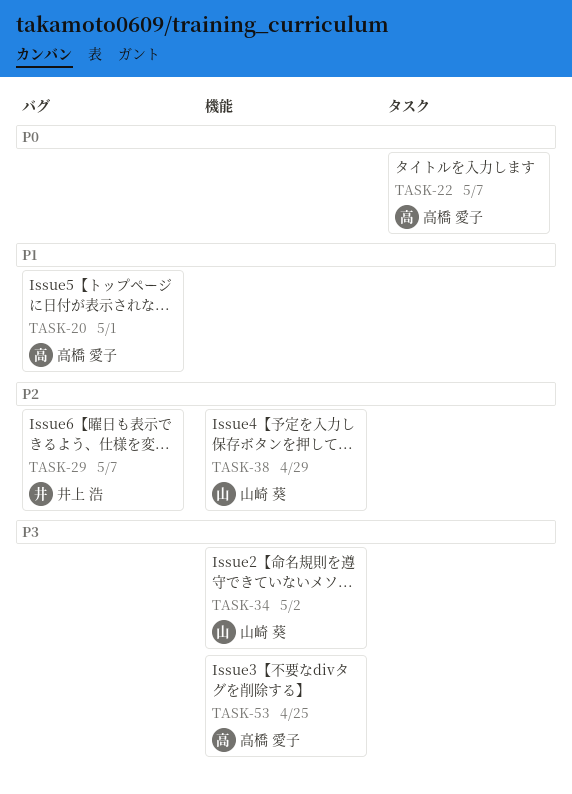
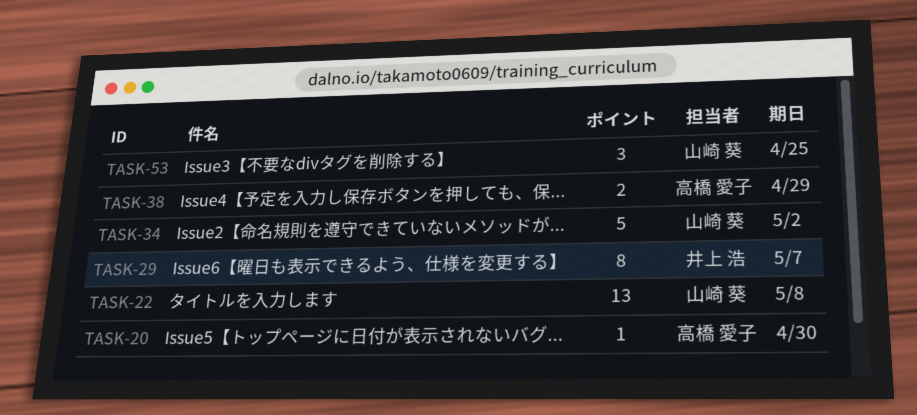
TASK-20, due: May 1 -> Apr 30
TASK-22, owner: 高橋 愛子 -> 山崎 葵
TASK-22, due: May 7 -> May 8
TASK-38, owner: 山崎 葵 -> 高橋 愛子
TASK-53, owner: 高橋 愛子 -> 山崎 葵

